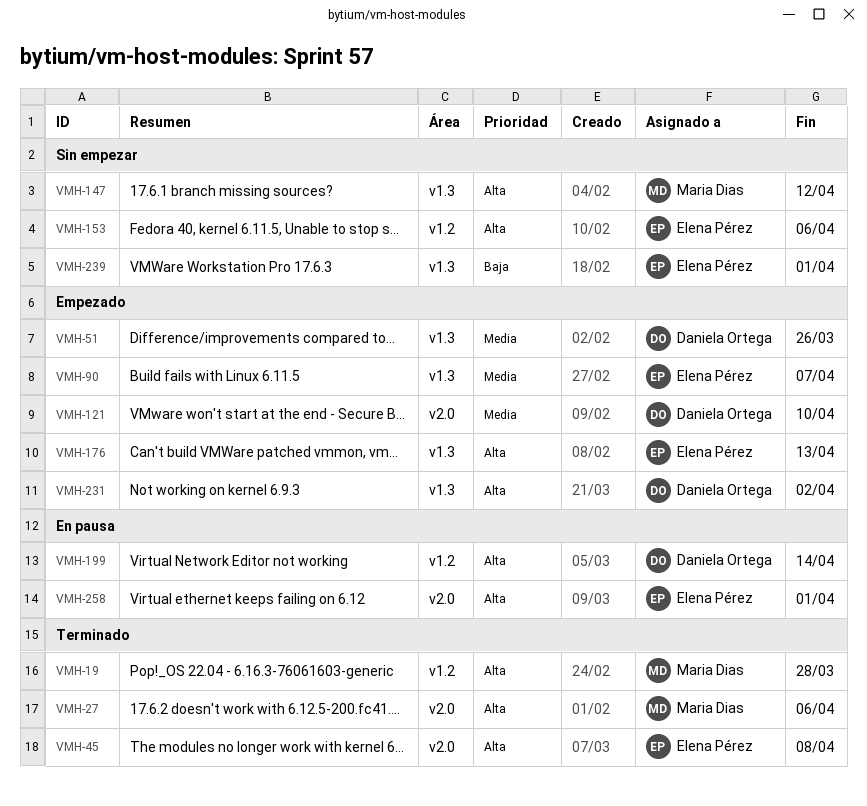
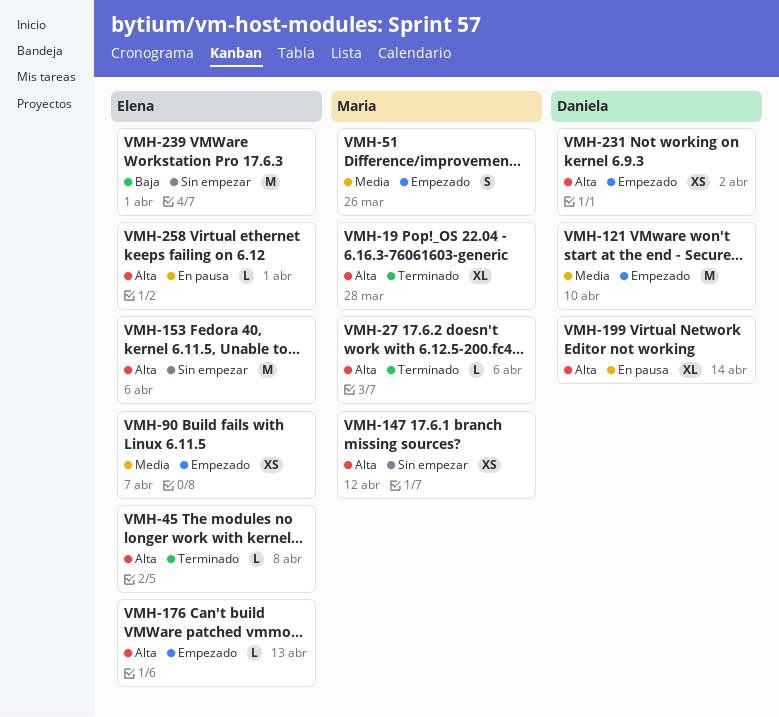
VMH-51, owner: Daniela Ortega -> Maria Dias

